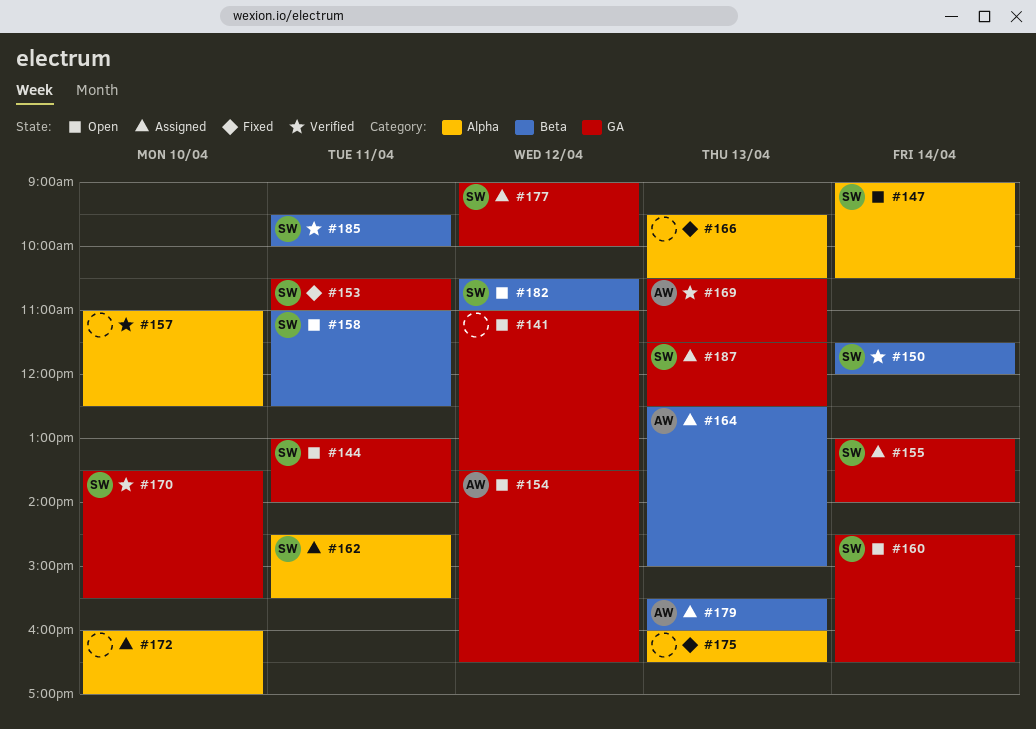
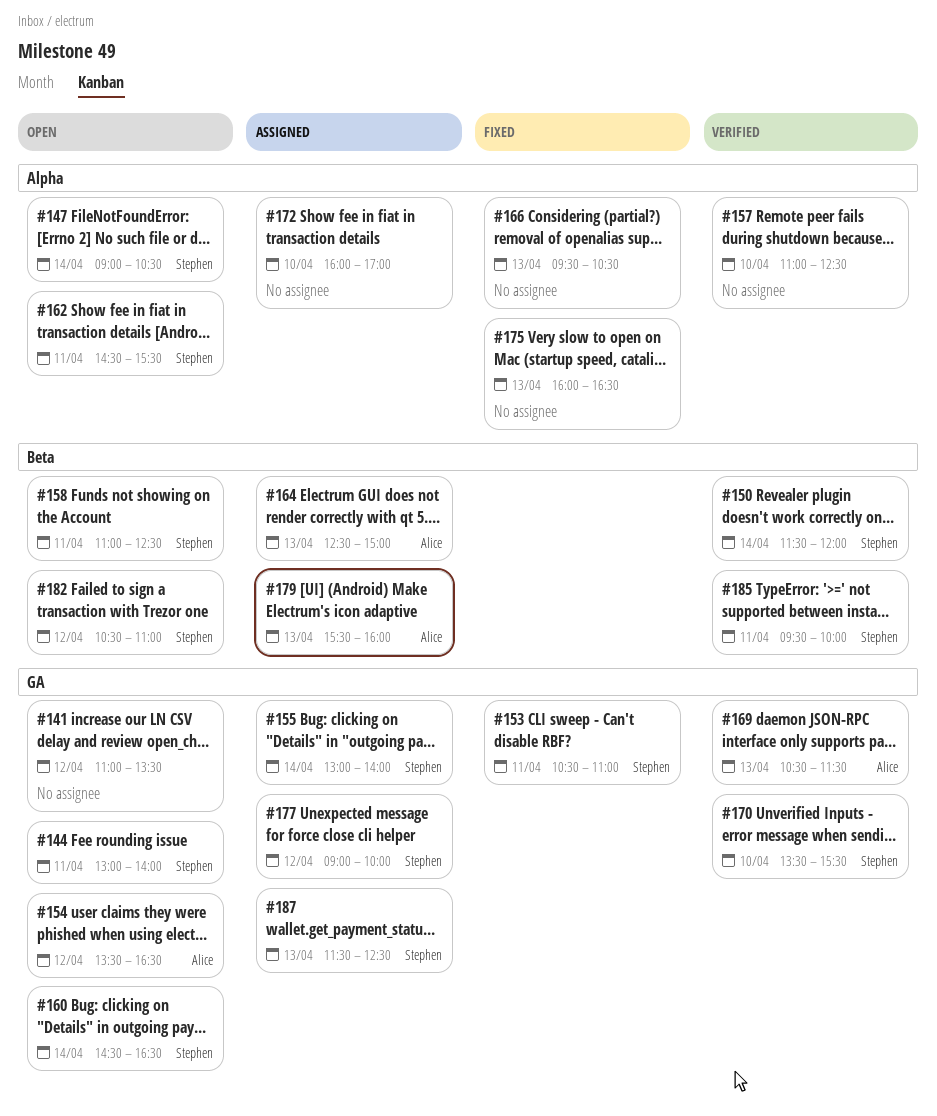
#162, status: Assigned -> Open

